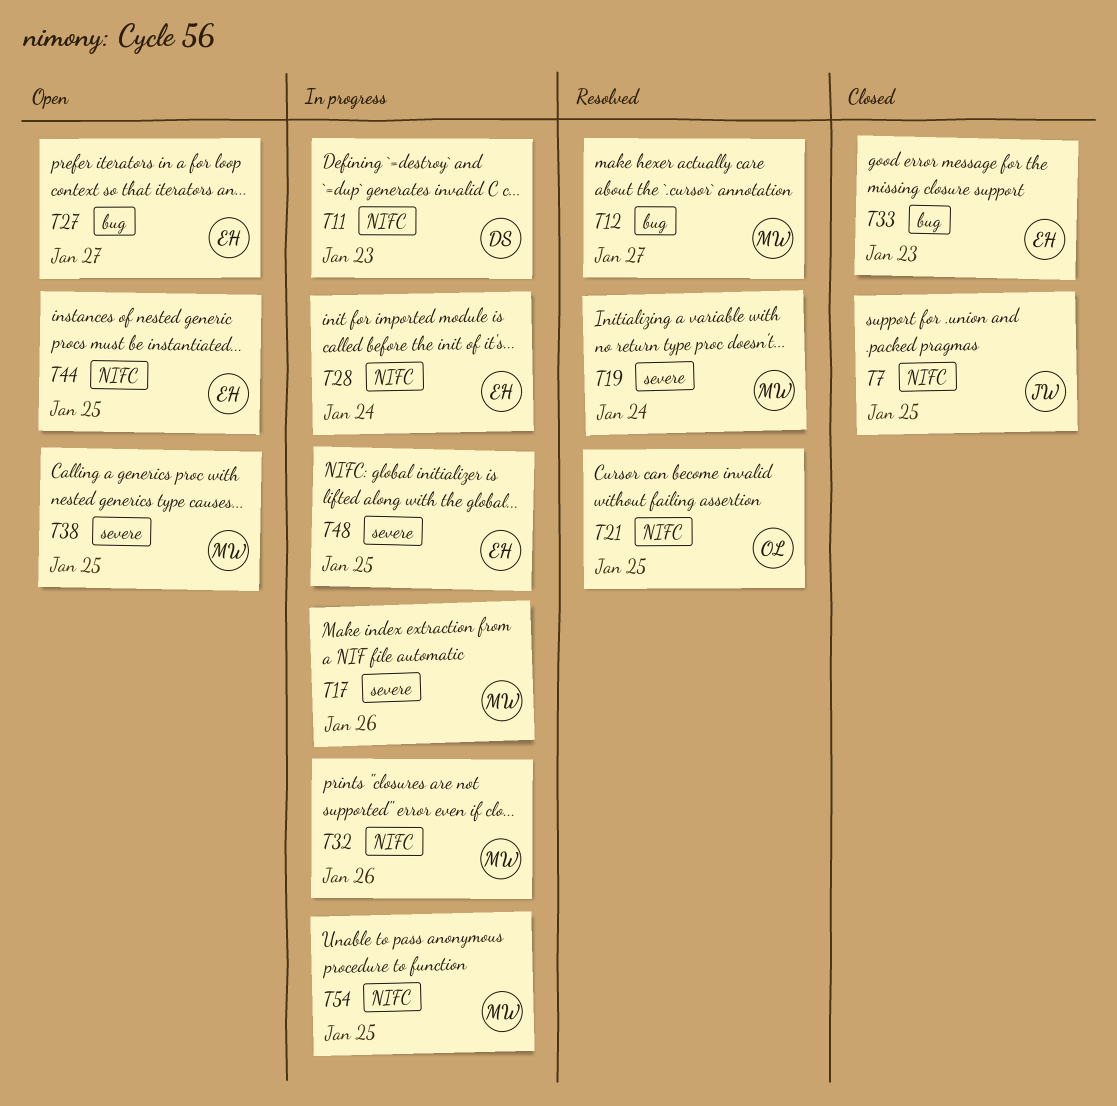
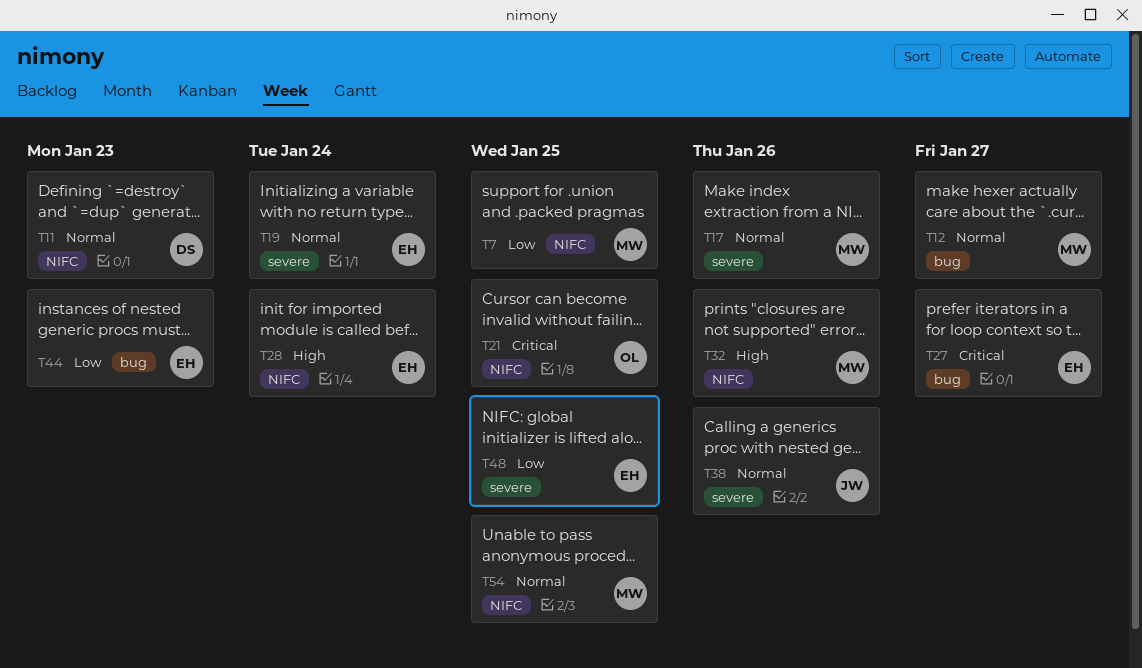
T7, owner: JW -> MW
T19, owner: MW -> EH
T33: present -> none
T38, owner: MW -> JW
T38, due: Jan 25 -> Jan 26
T44, label: NIFC -> bug
T44, due: Jan 25 -> Jan 23

